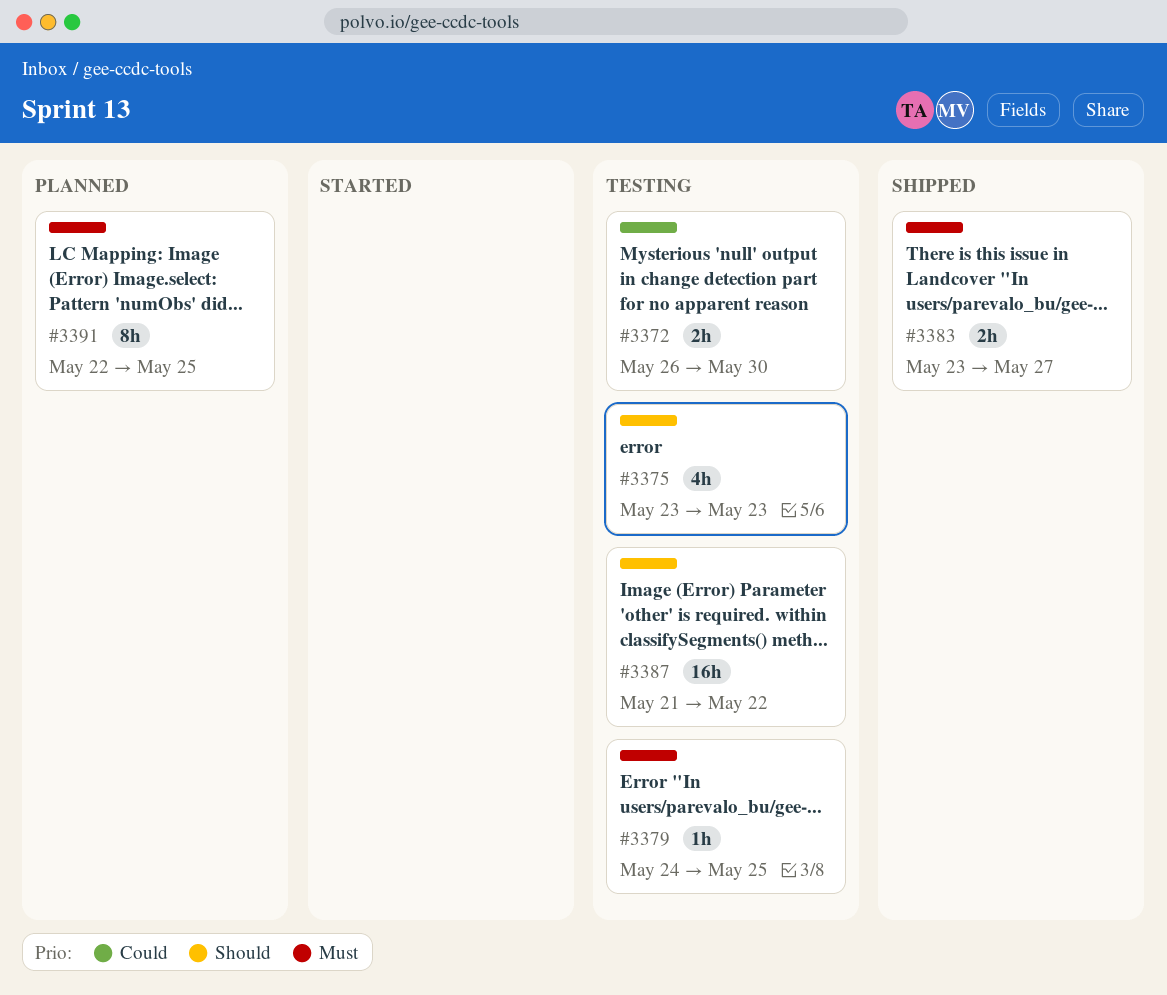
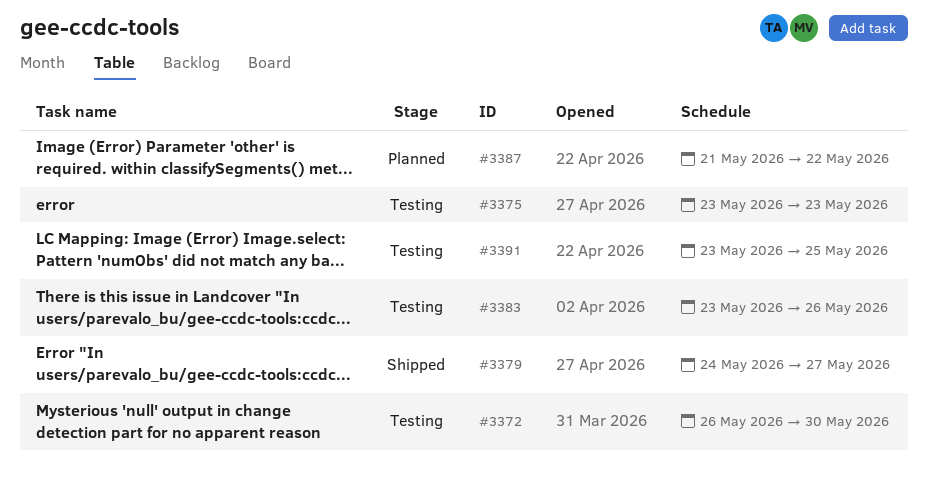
#3379, status: Testing -> Shipped
#3379, due: May 25 -> May 27
#3383, status: Shipped -> Testing
#3383, due: May 27 -> May 26
#3387, status: Testing -> Planned
#3391, status: Planned -> Testing
#3391, start: May 22 -> May 23

